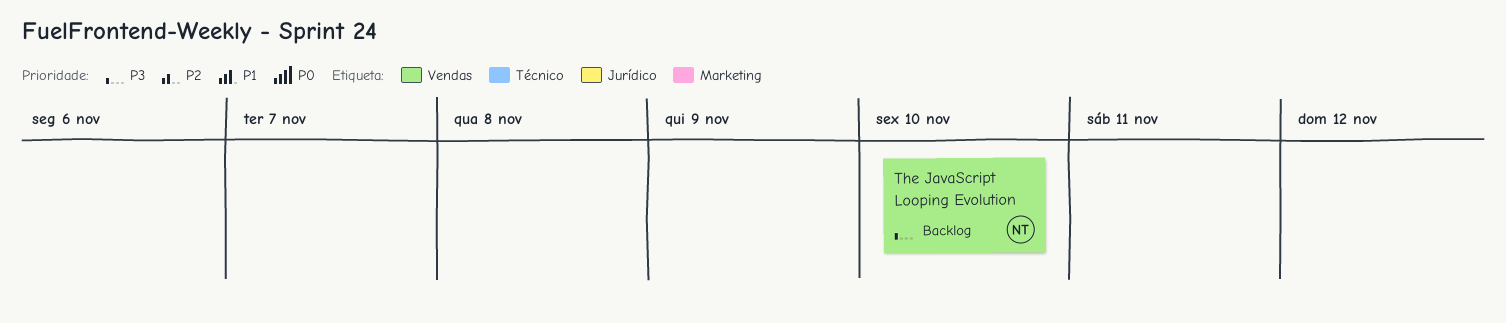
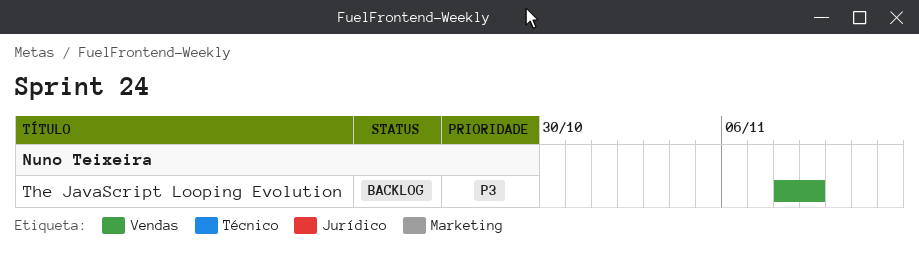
The JavaScript Looping Evolution, due: Nov 10 -> Nov 9

